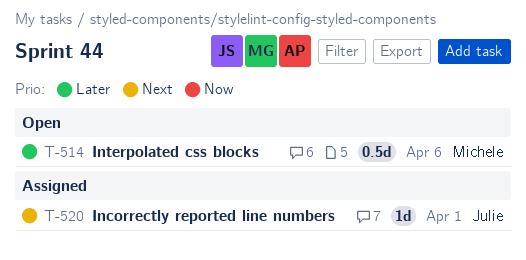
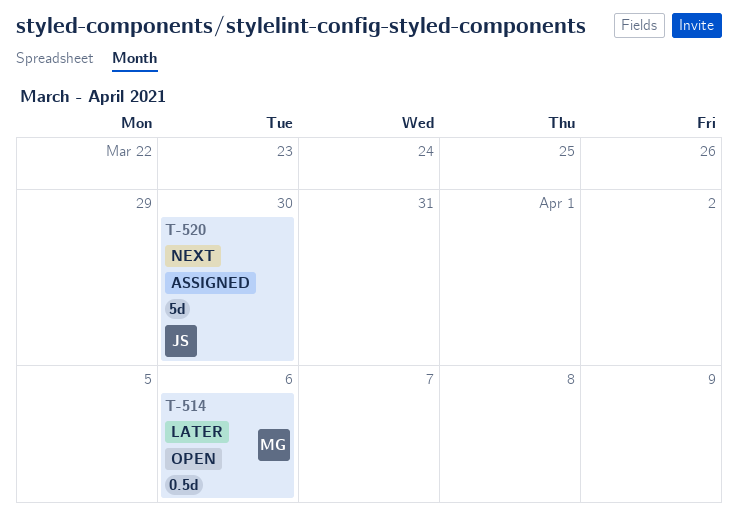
T-520, estimate: 1d -> 5d
T-520, due: Apr 1 -> Mar 30

